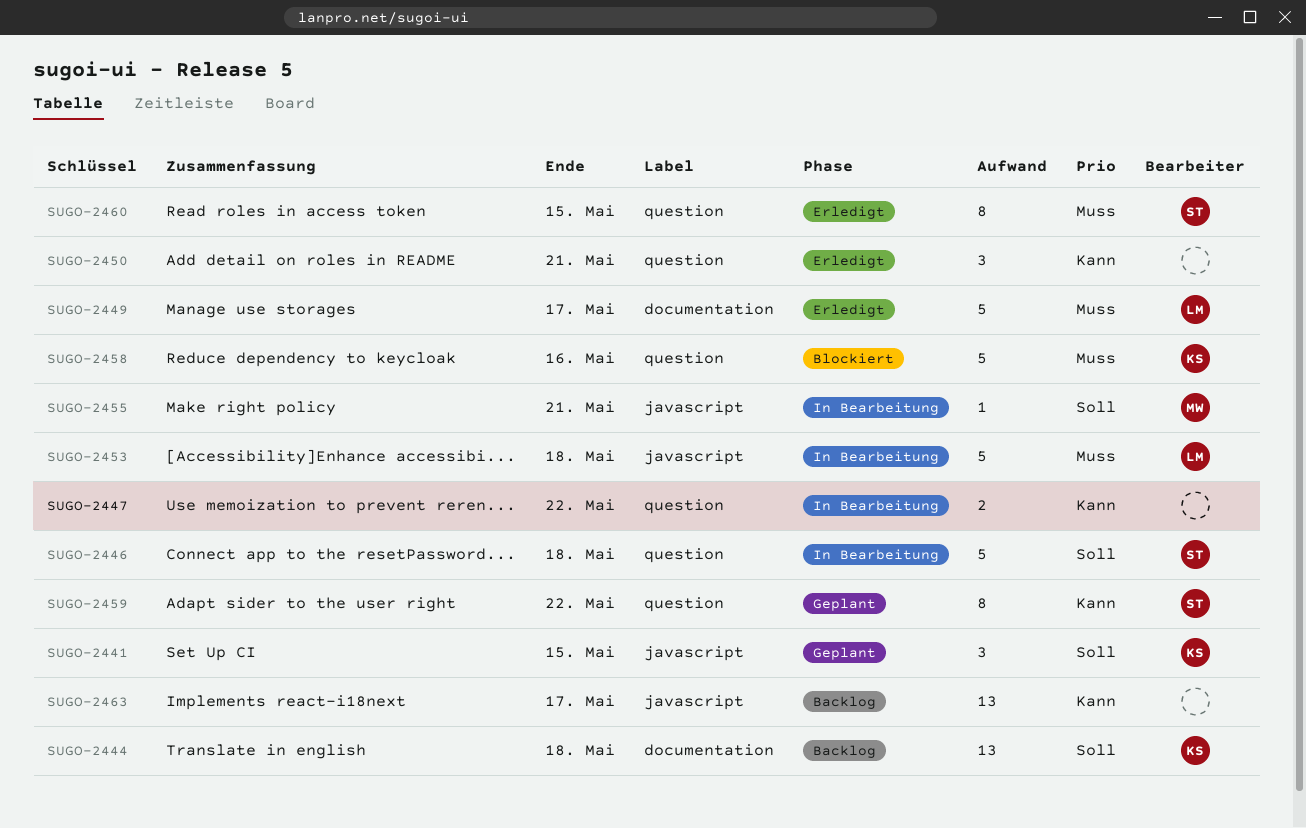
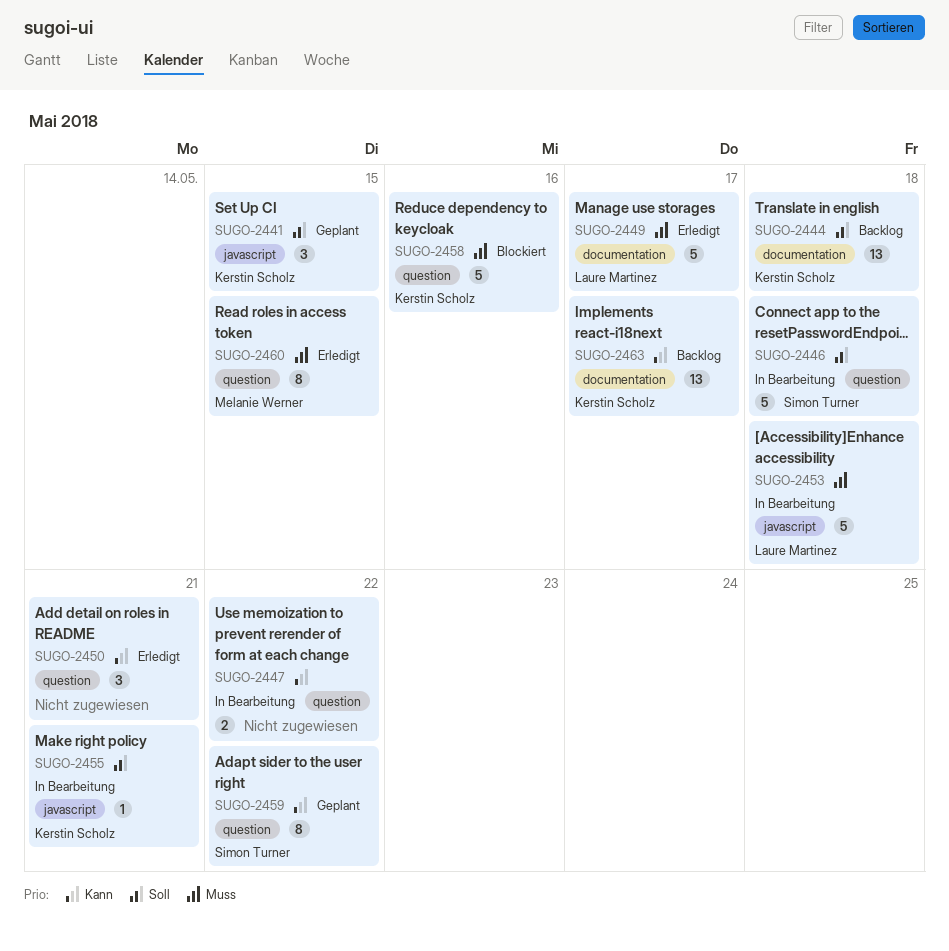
SUGO-2455, owner: Melanie Werner -> Kerstin Scholz
SUGO-2460, owner: Simon Turner -> Melanie Werner
SUGO-2463, owner: none -> Kerstin Scholz
SUGO-2463, label: javascript -> documentation

